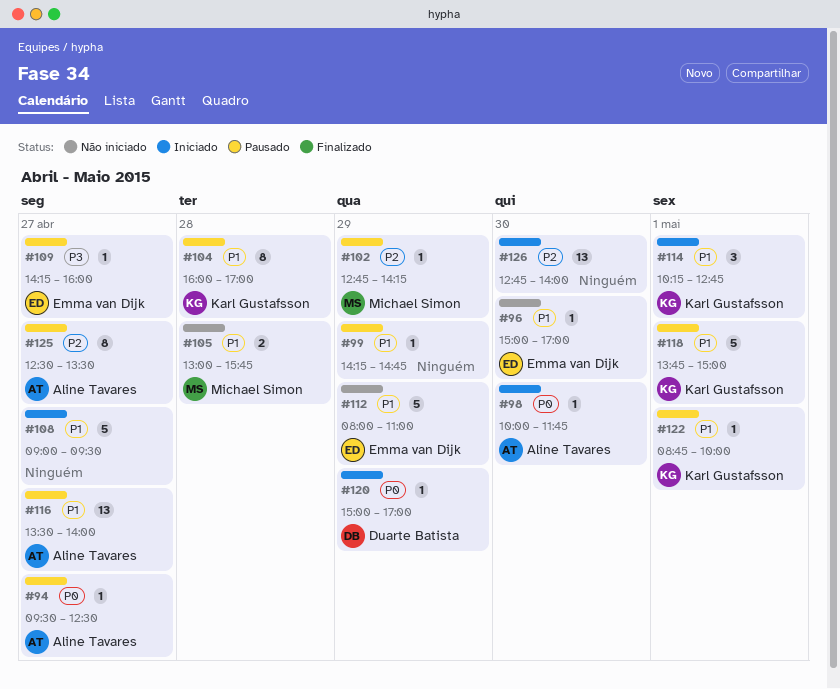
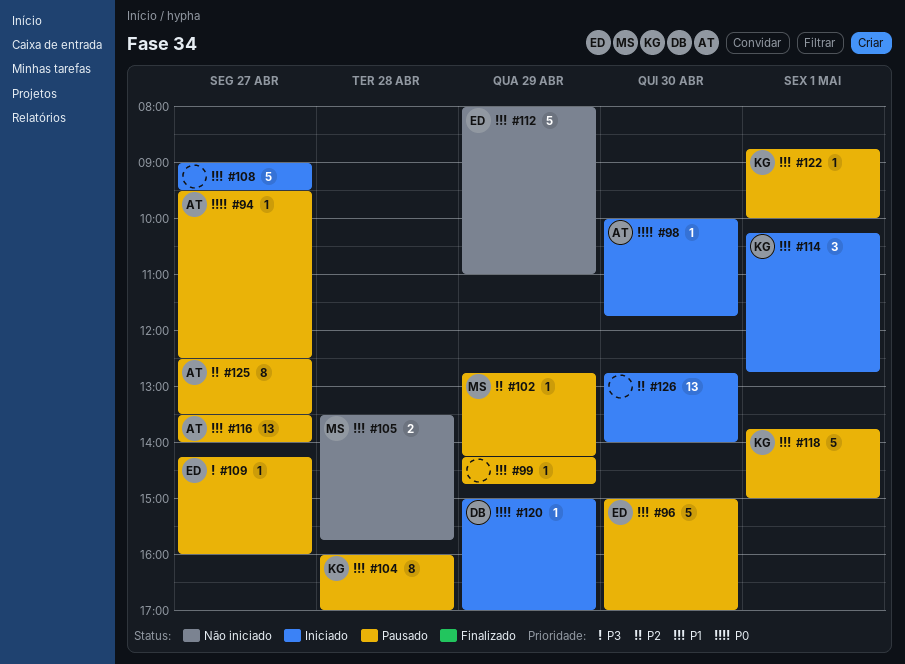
#96, status: Não iniciado -> Pausado
#96, estimate: 1 -> 5
#105, begins: 13:00 -> 13:30

